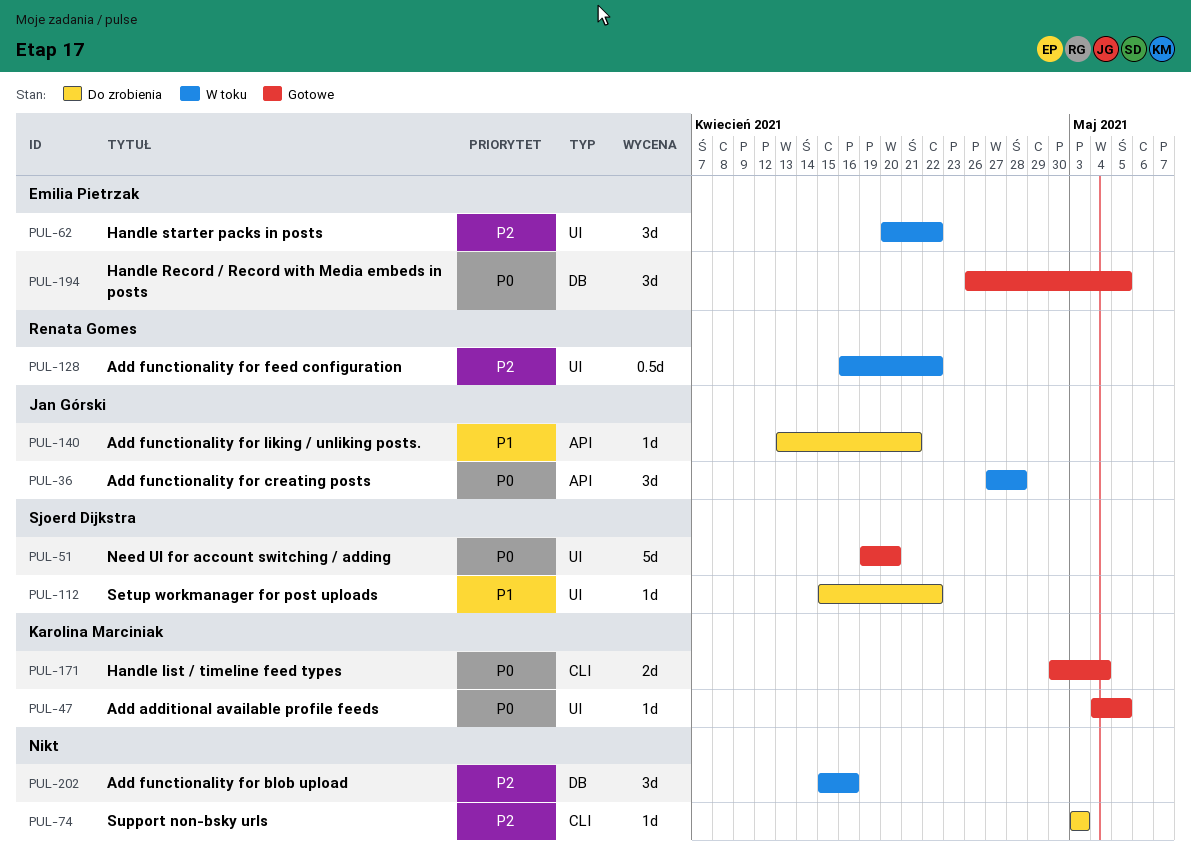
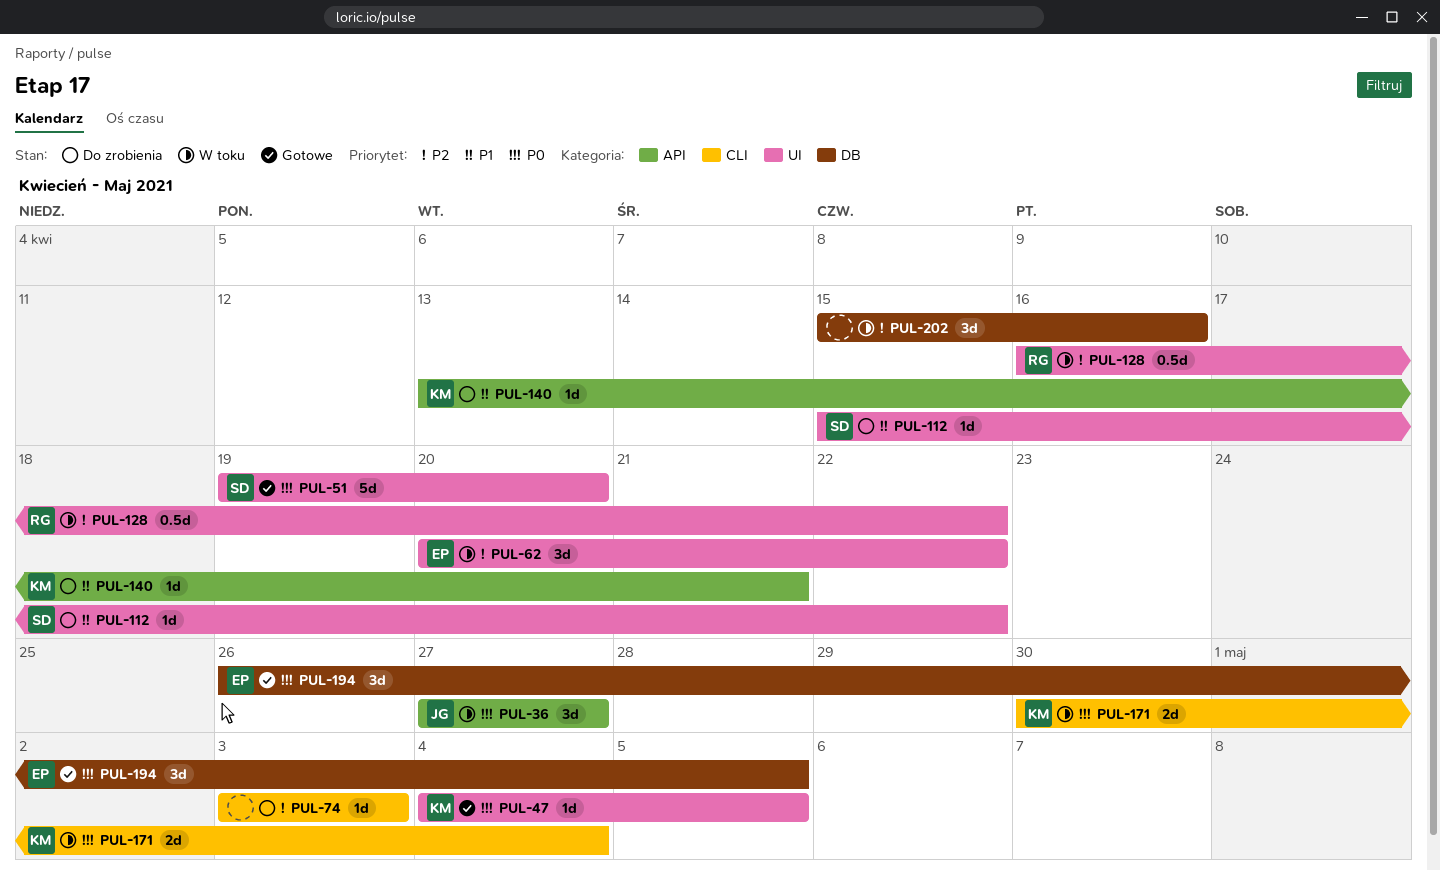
PUL-36, due: Apr 28 -> Apr 27
PUL-140, owner: Jan Górski -> Karolina Marciniak
PUL-171, status: Gotowe -> W toku

